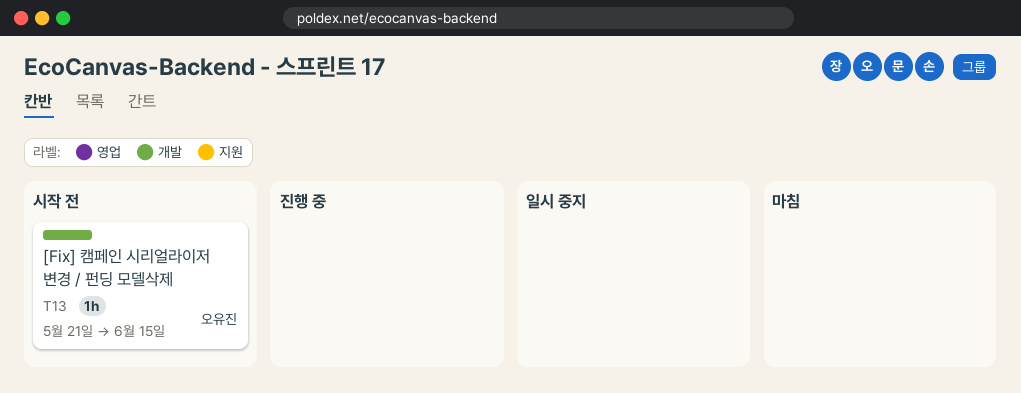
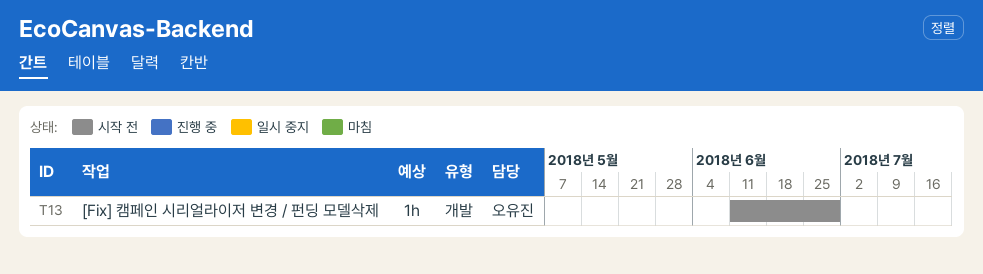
T13, start: May 21 -> Jun 11
T13, due: Jun 15 -> Jun 29

